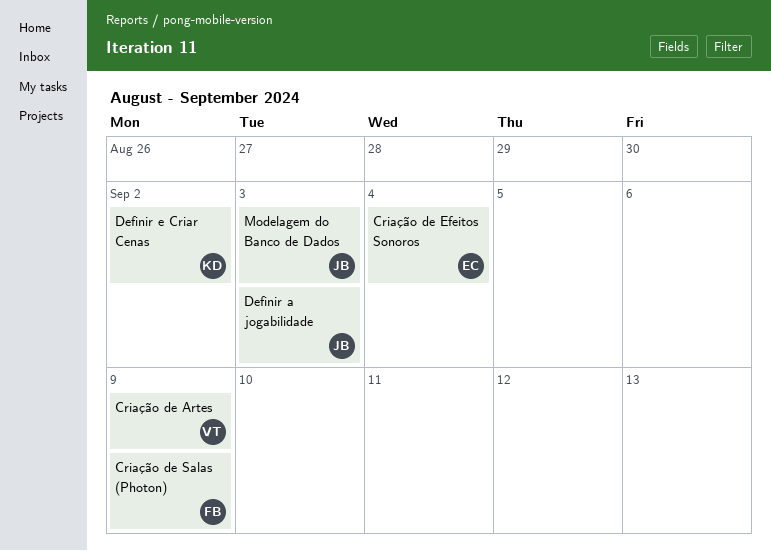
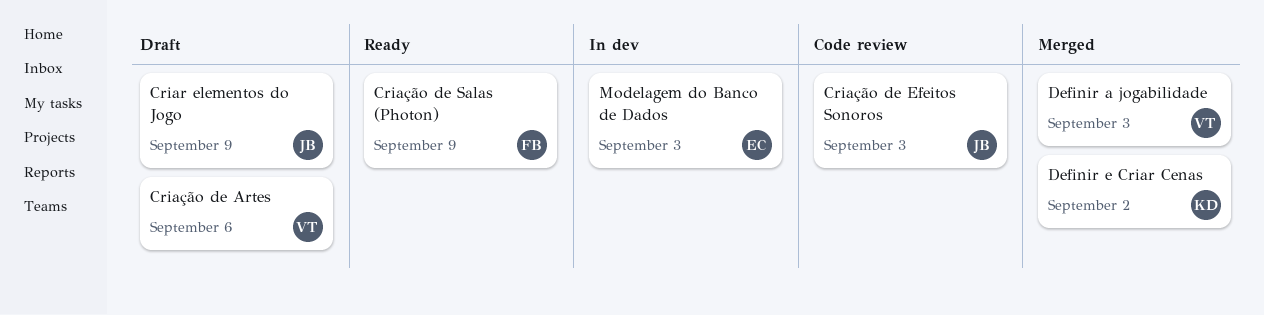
Criar elementos do Jogo: none -> present
Criação de Artes, due: Sep 9 -> Sep 6
Criação de Efeitos Sonoros, owner: EC -> JB
Criação de Efeitos Sonoros, due: Sep 4 -> Sep 3
Definir a jogabilidade, owner: JB -> VT
Modelagem do Banco de Dados, owner: JB -> EC

